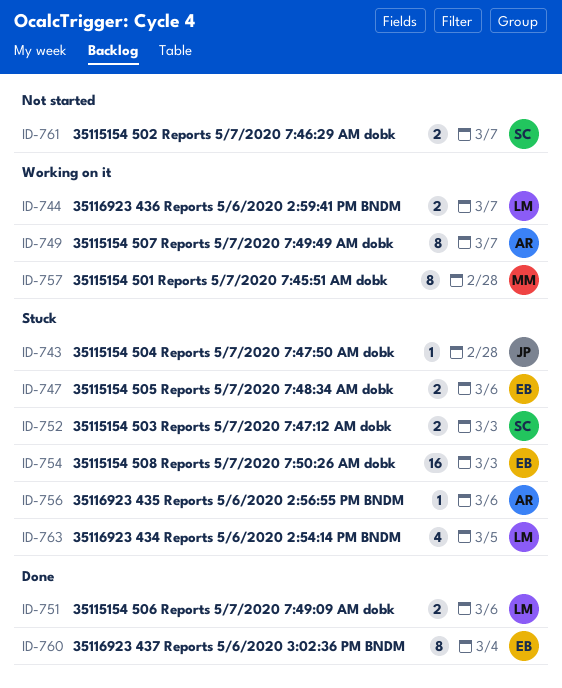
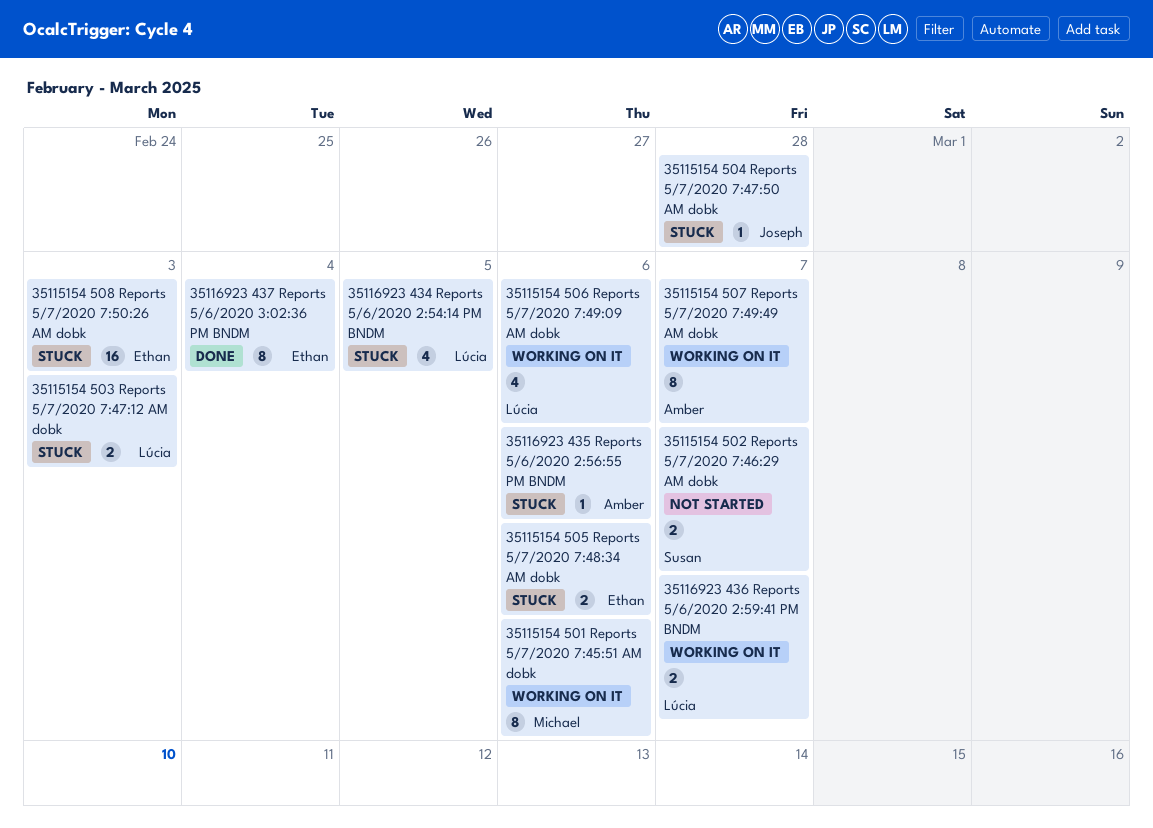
35115154 501 Reports 5/7/2020 7:45:51 AM dobk, due: Feb 28 -> Mar 6
35115154 503 Reports 5/7/2020 7:47:12 AM dobk, owner: Susan -> Lúcia
35115154 506 Reports 5/7/2020 7:49:09 AM dobk, status: Done -> Working on it
35115154 506 Reports 5/7/2020 7:49:09 AM dobk, estimate: 2 -> 4

